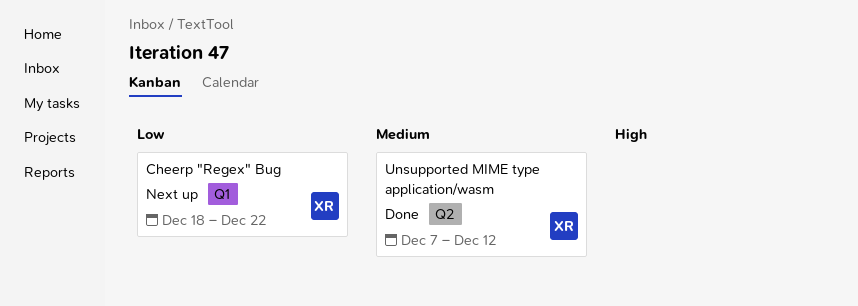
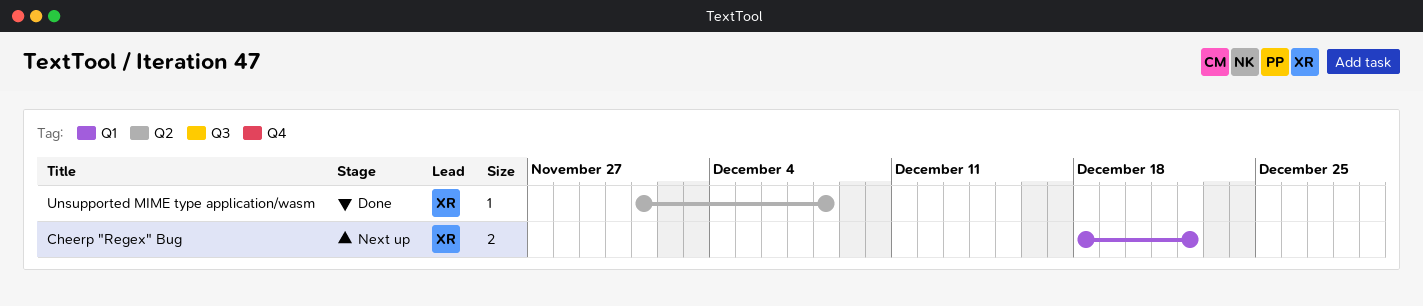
Unsupported MIME type application/wasm, start: Dec 7 -> Dec 1
Unsupported MIME type application/wasm, due: Dec 12 -> Dec 8

